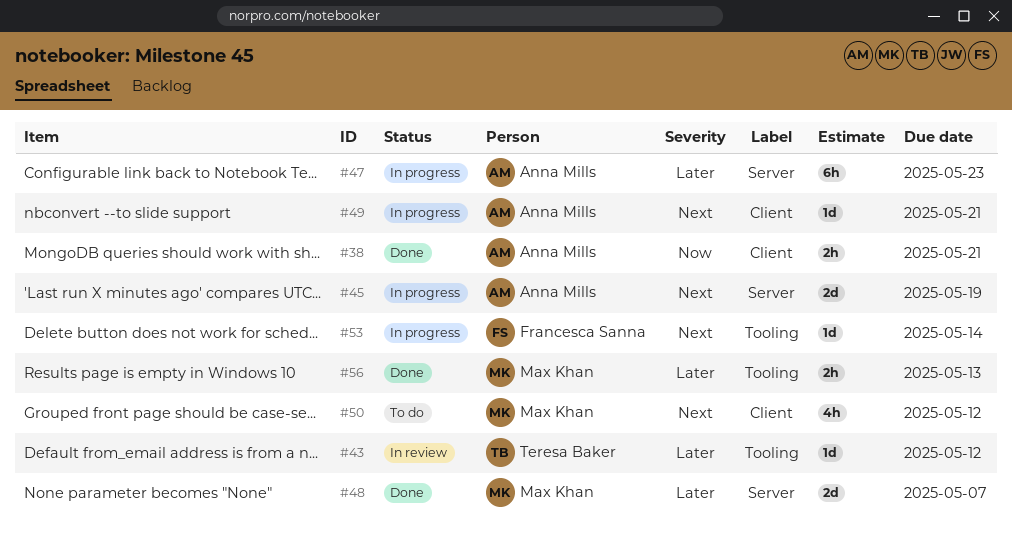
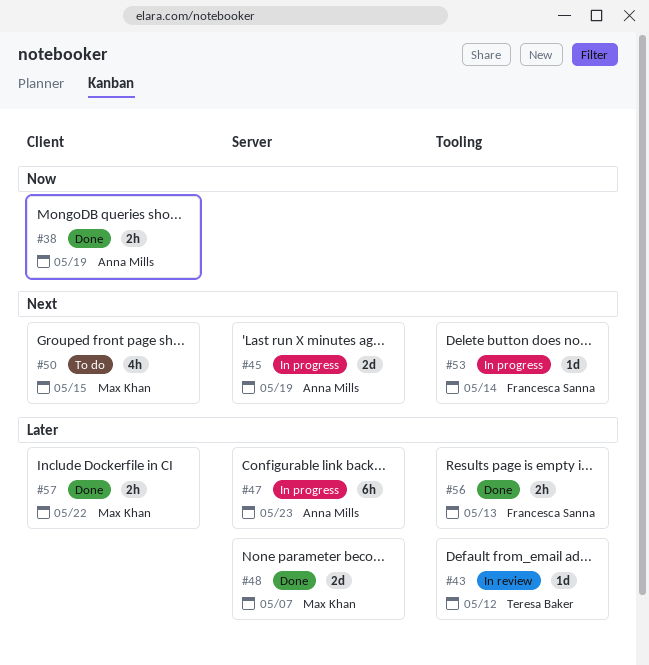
#38, due: May 21 -> May 19
#49: present -> none
#50, due: May 12 -> May 15
#56, owner: Max Khan -> Francesca Sanna
#57: none -> present

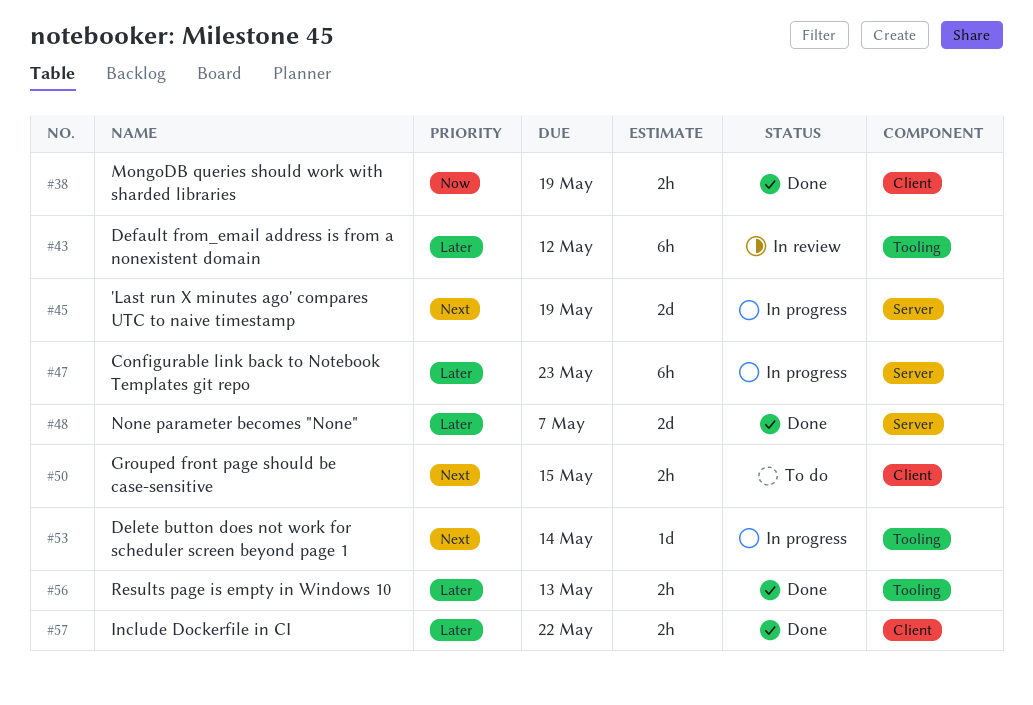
#43, estimate: 1d -> 6h
#50, estimate: 4h -> 2h

